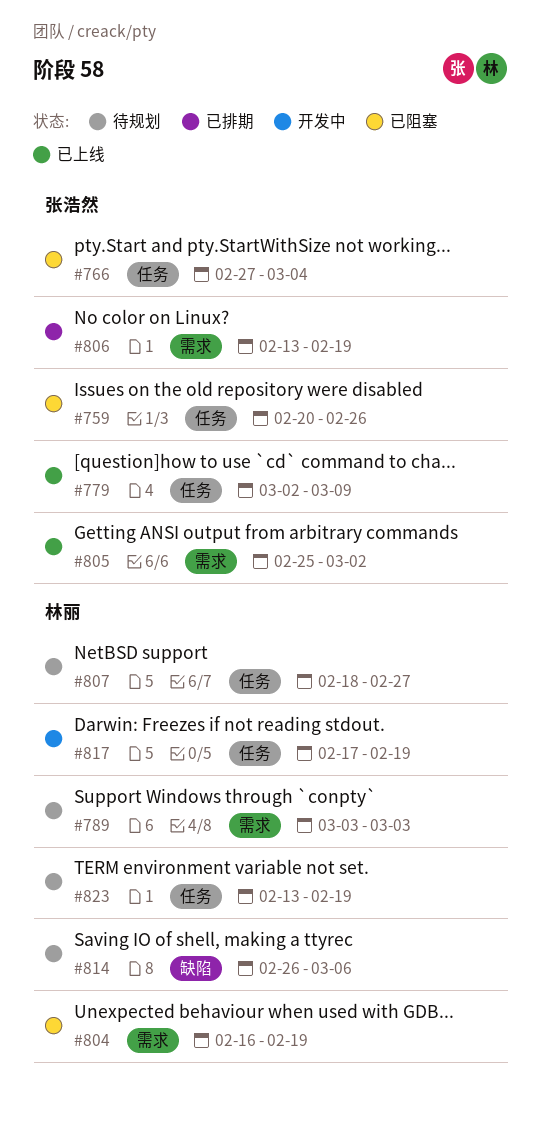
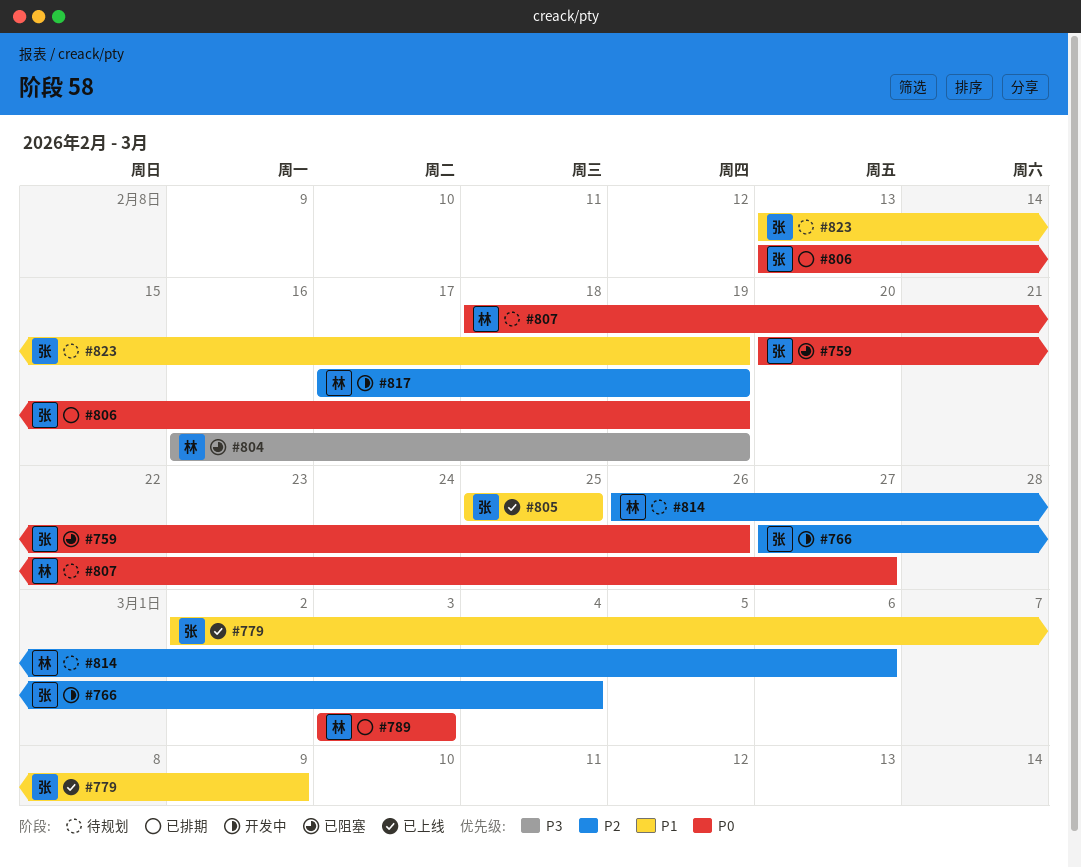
#766, status: 已阻塞 -> 开发中
#789, status: 待规划 -> 已排期
#805, due: Mar 2 -> Feb 25
#823, owner: 林丽 -> 张浩然

